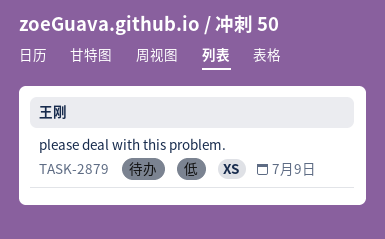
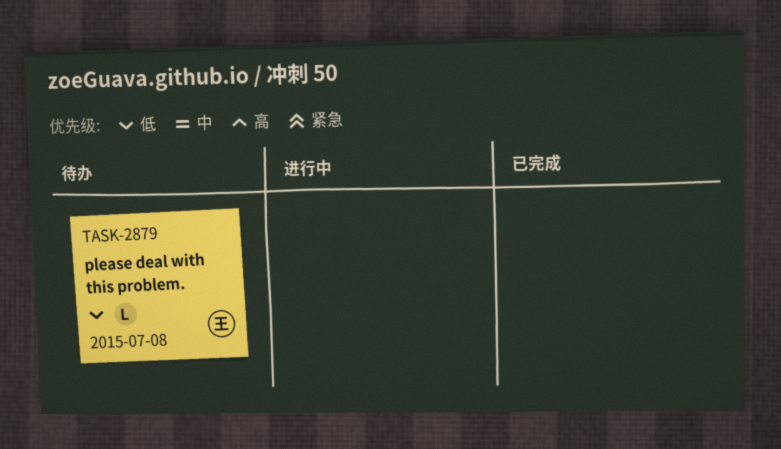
TASK-2879, estimate: XS -> L
TASK-2879, due: Jul 9 -> Jul 8

